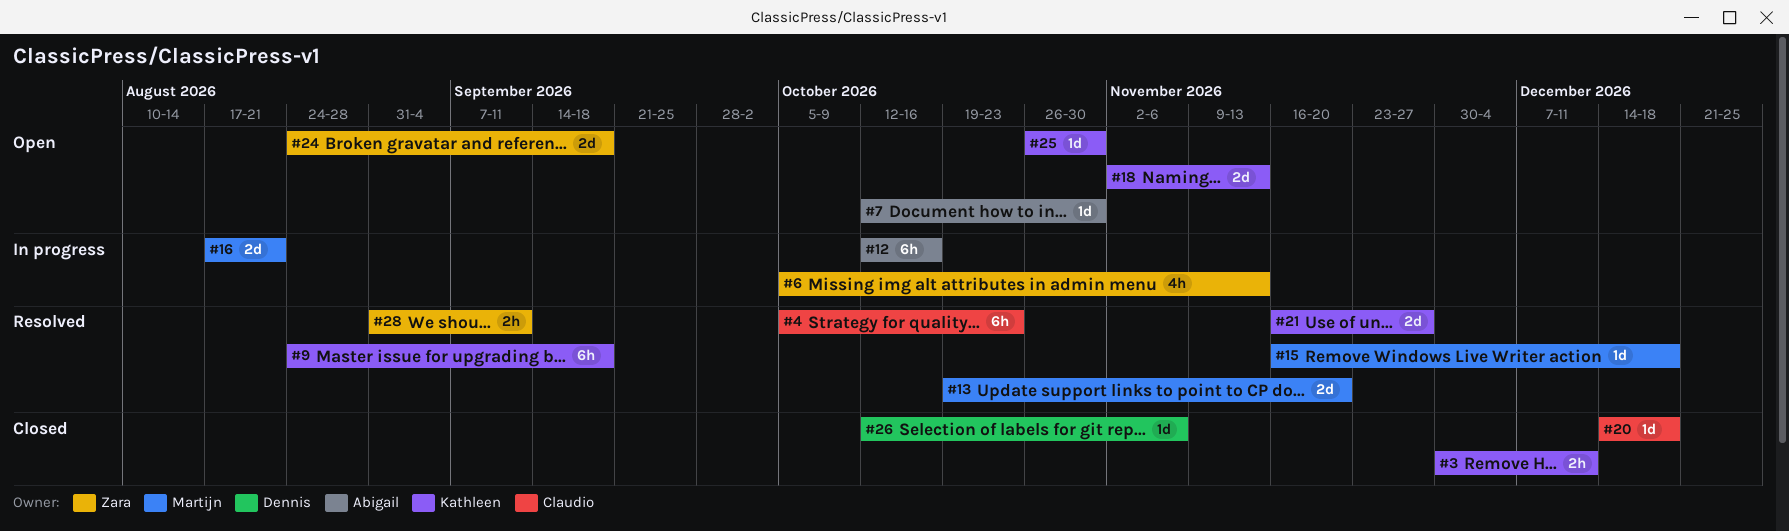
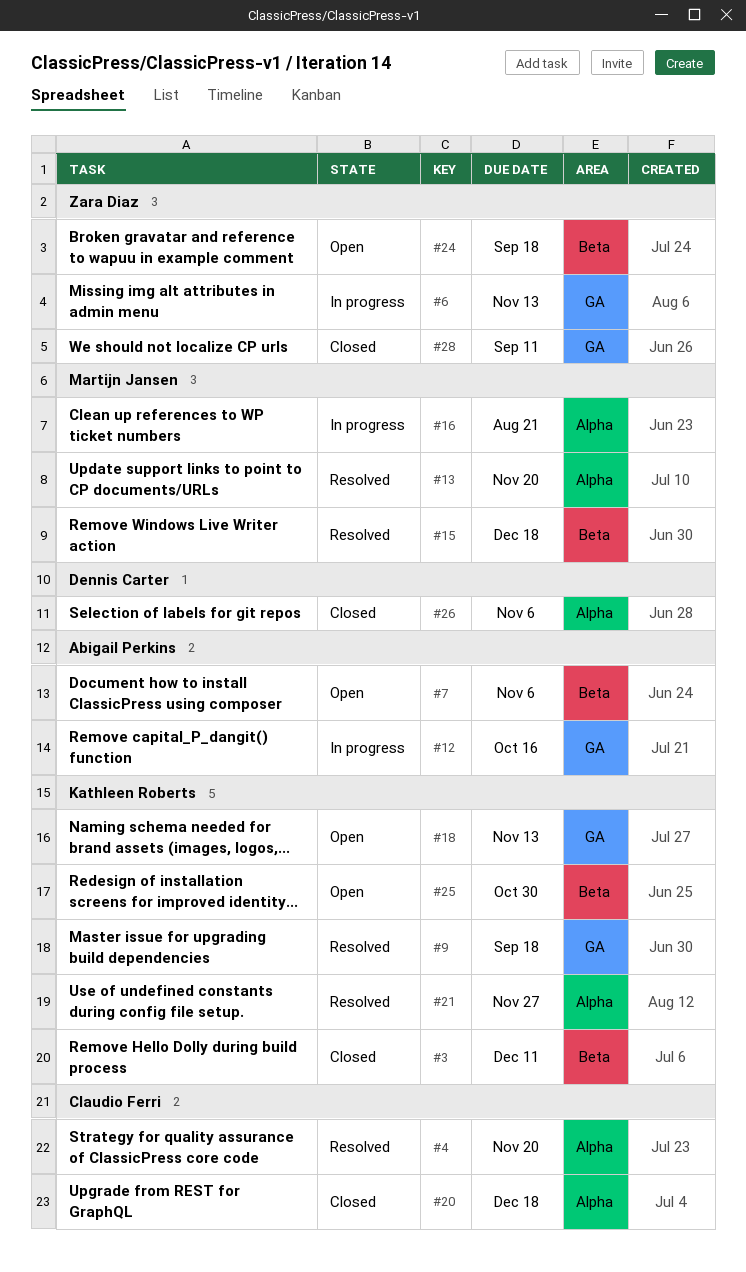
#4, due: Oct 23 -> Nov 20
#7, due: Oct 30 -> Nov 6
#28, status: Resolved -> Closed

